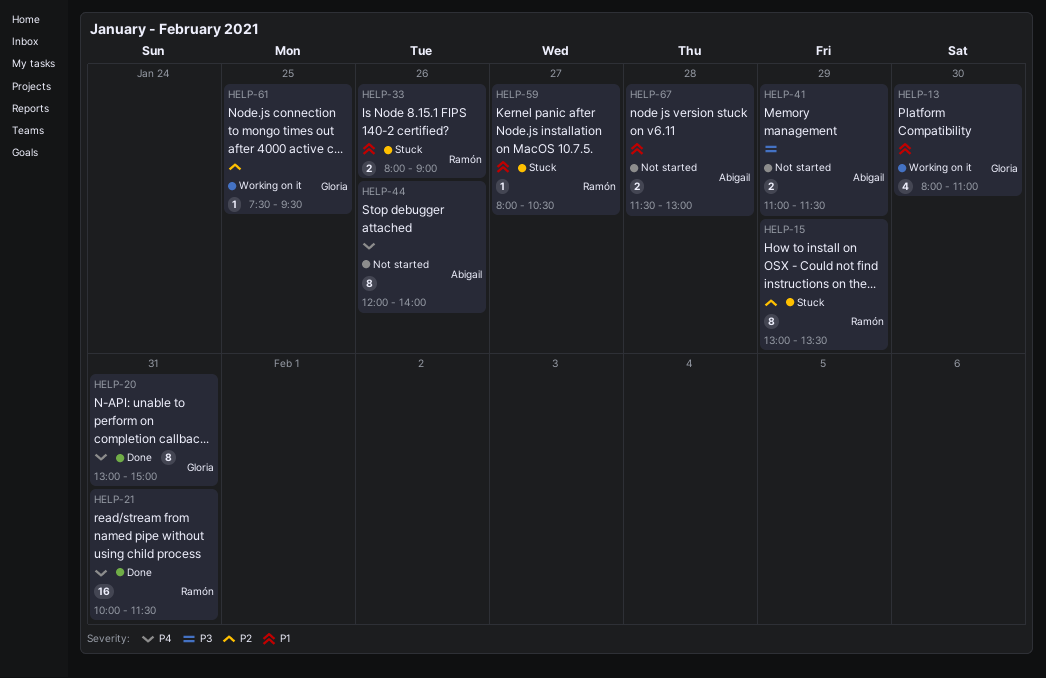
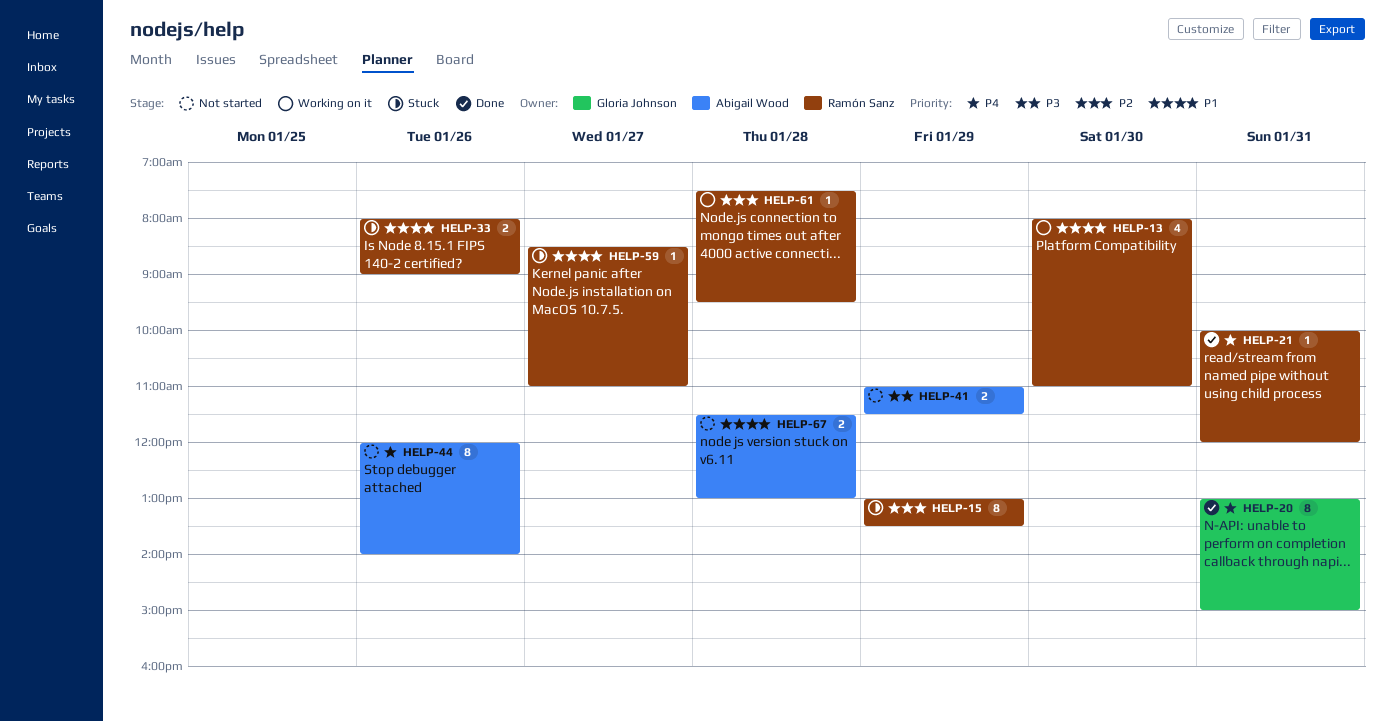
HELP-13, owner: Gloria Johnson -> Ramón Sanz
HELP-21, estimate: 16 -> 1
HELP-21, ends: 11:30 -> 12:00
HELP-59, begins: 08:00 -> 08:30
HELP-59, ends: 10:30 -> 11:00
HELP-61, owner: Gloria Johnson -> Ramón Sanz
HELP-61, day: Jan 25 -> Jan 28

